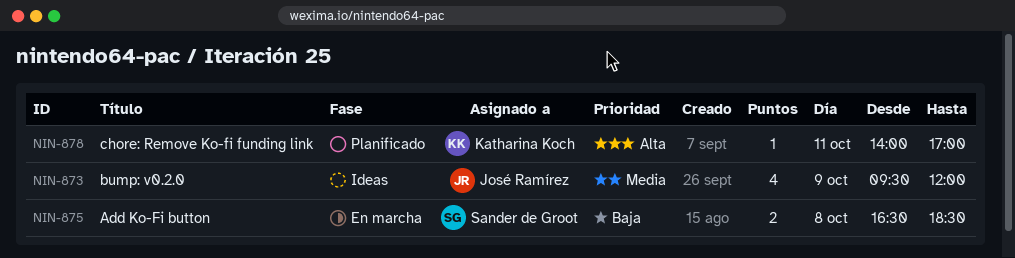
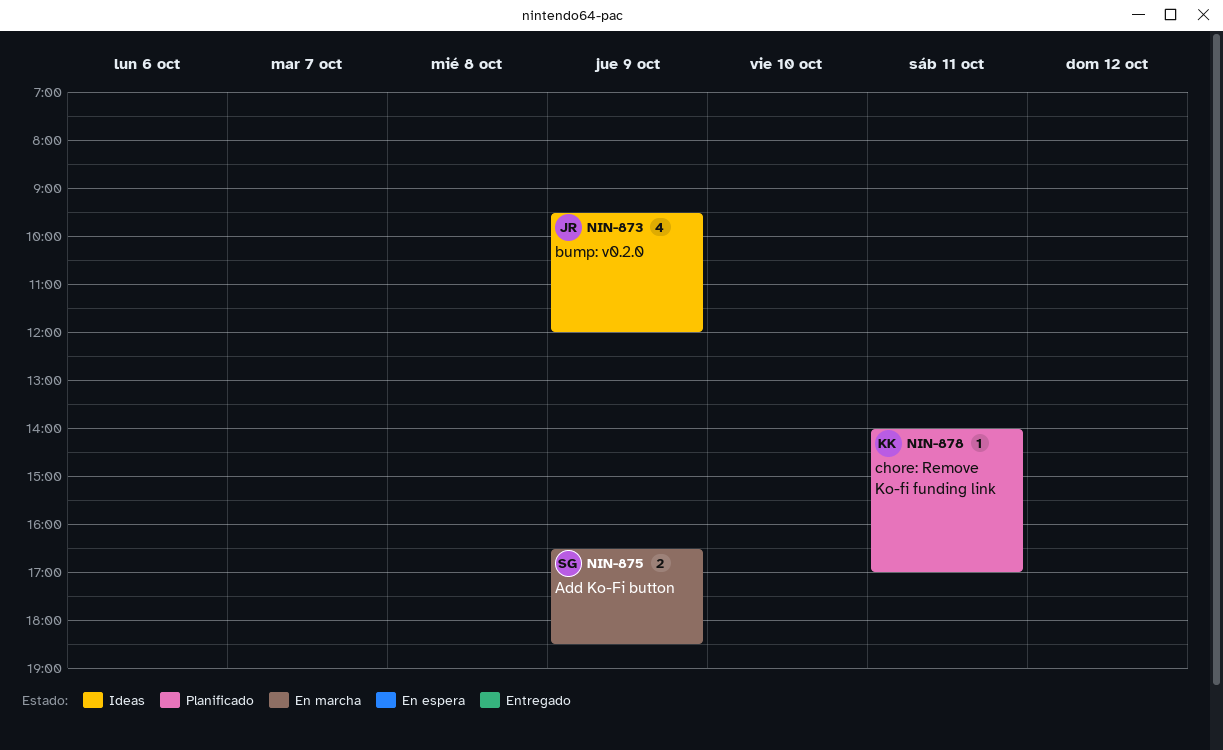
NIN-875, day: Oct 8 -> Oct 9

